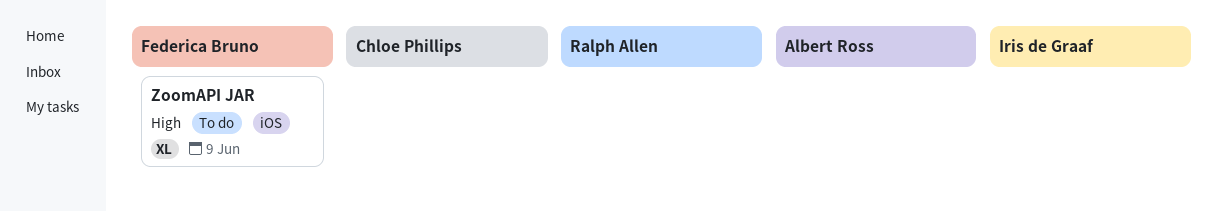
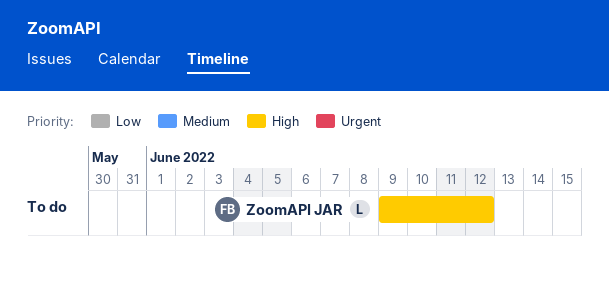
ZoomAPI JAR, estimate: XL -> L
ZoomAPI JAR, due: Jun 9 -> Jun 12

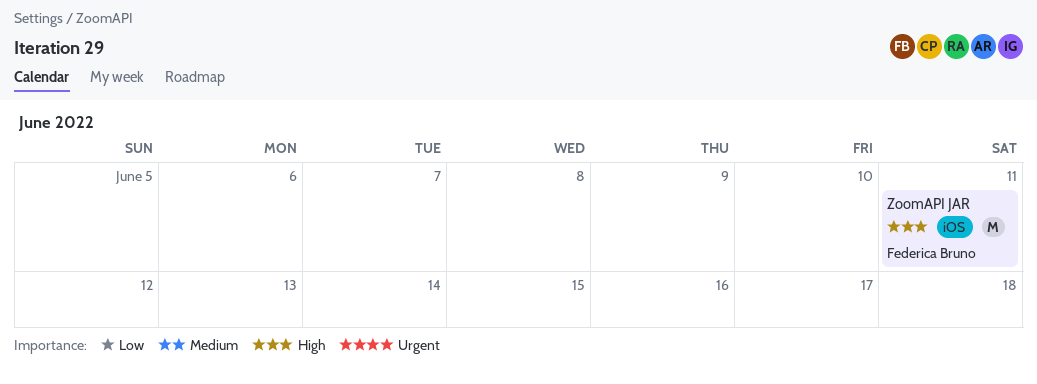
ZoomAPI JAR, estimate: L -> M
ZoomAPI JAR, due: Jun 12 -> Jun 11

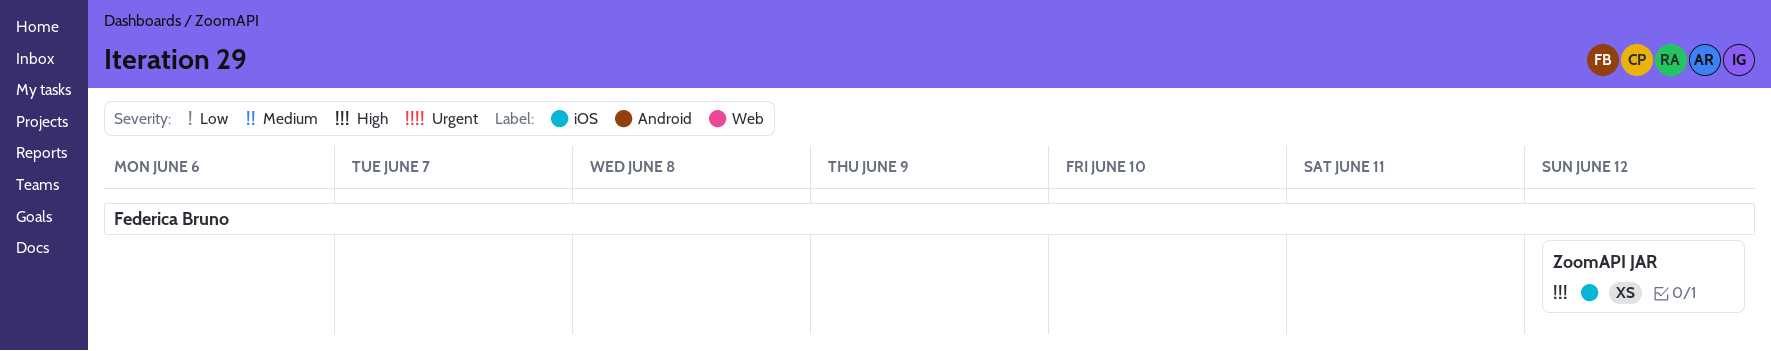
ZoomAPI JAR, estimate: M -> XS
ZoomAPI JAR, due: Jun 11 -> Jun 12

